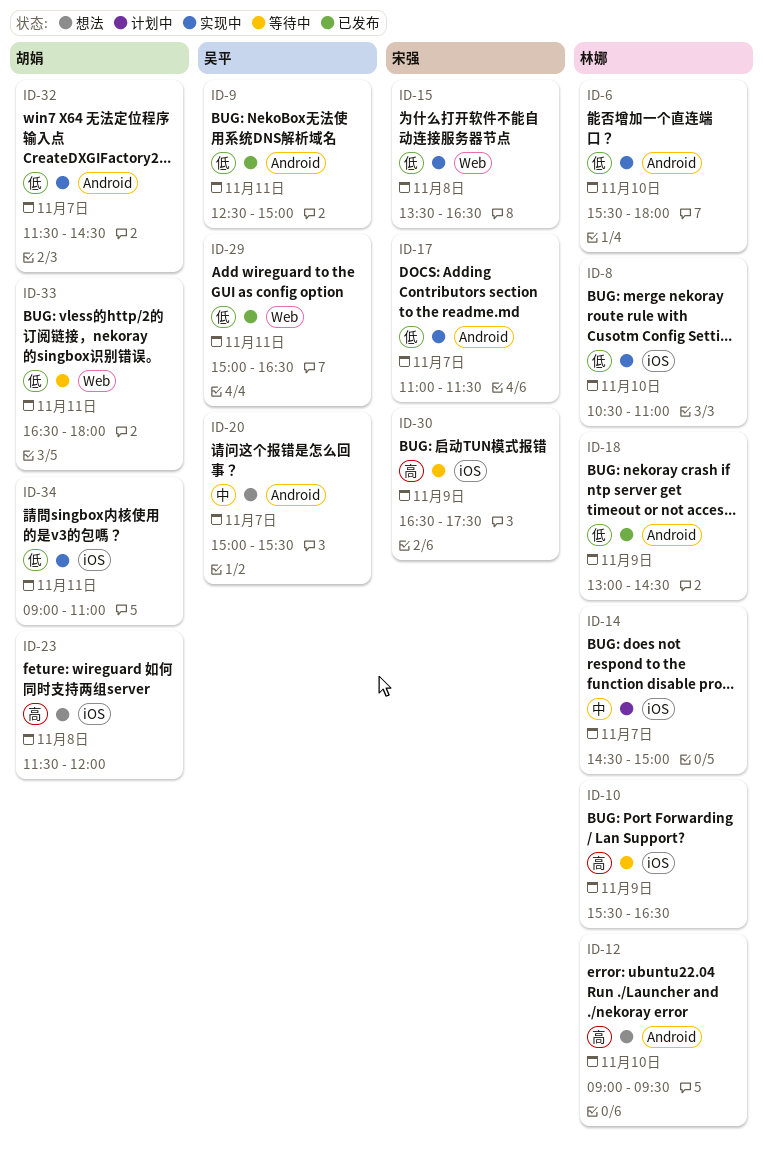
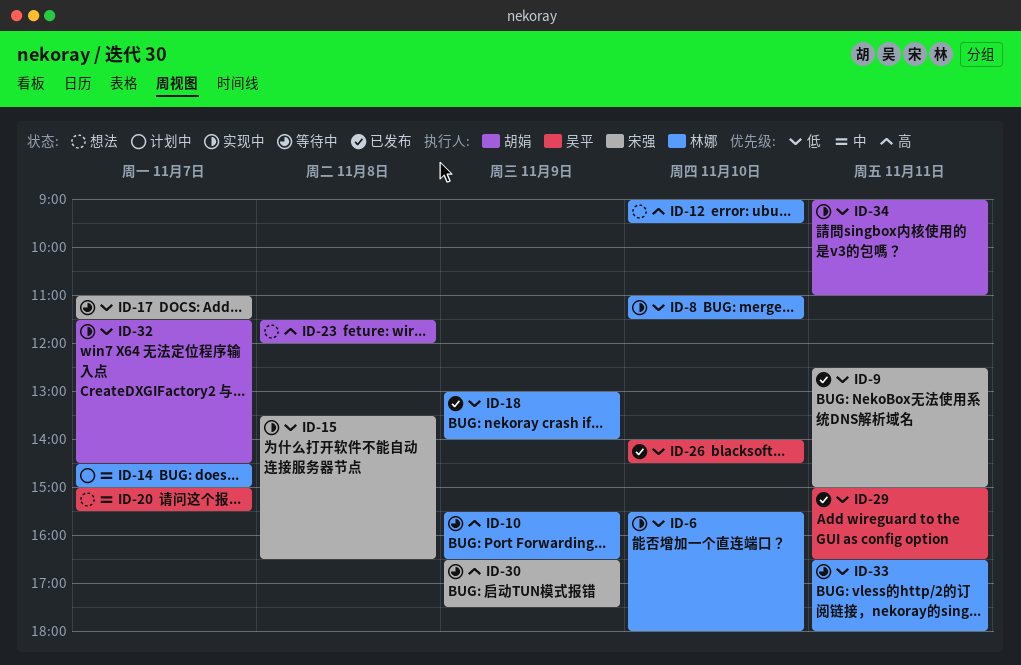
ID-8, begins: 10:30 -> 11:00
ID-8, ends: 11:00 -> 11:30
ID-9, owner: 吴平 -> 宋强
ID-17, status: 实现中 -> 等待中
ID-18, ends: 14:30 -> 14:00
ID-26: none -> present
ID-33, owner: 胡娟 -> 林娜

